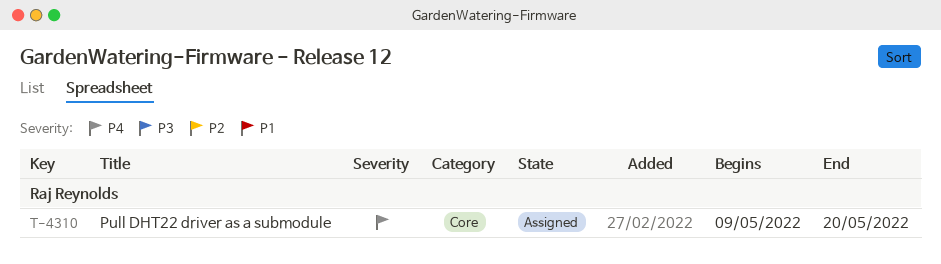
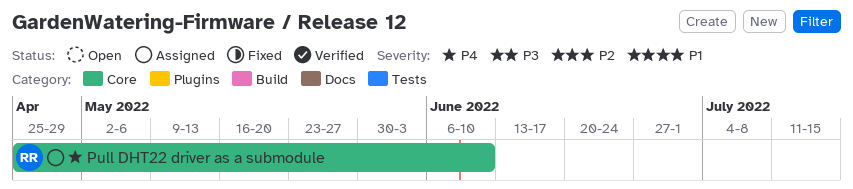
Pull DHT22 driver as a submodule, start: May 9 -> Apr 25
Pull DHT22 driver as a submodule, due: May 20 -> Jun 10

